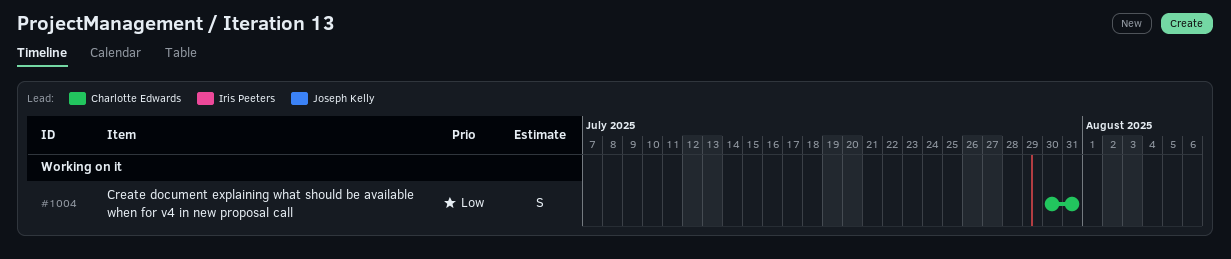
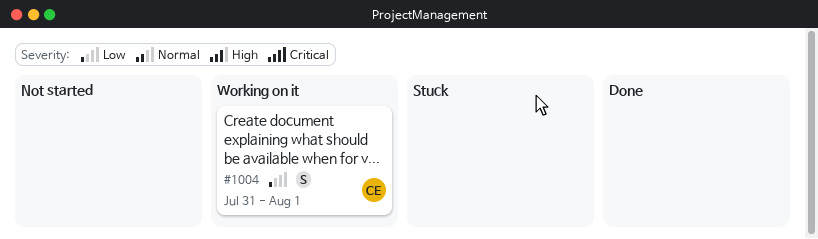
#1004, start: Jul 30 -> Jul 31
#1004, due: Jul 31 -> Aug 1

